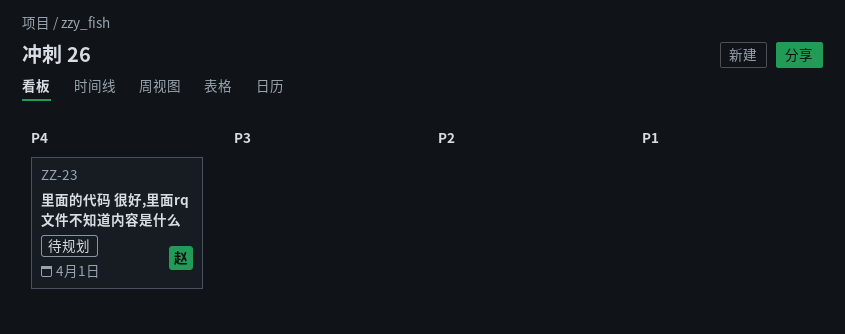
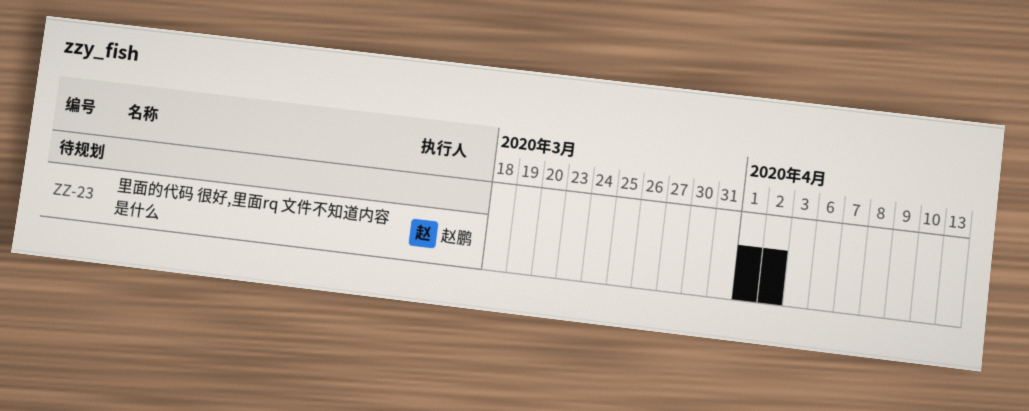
ZZ-23, due: Apr 1 -> Apr 2

